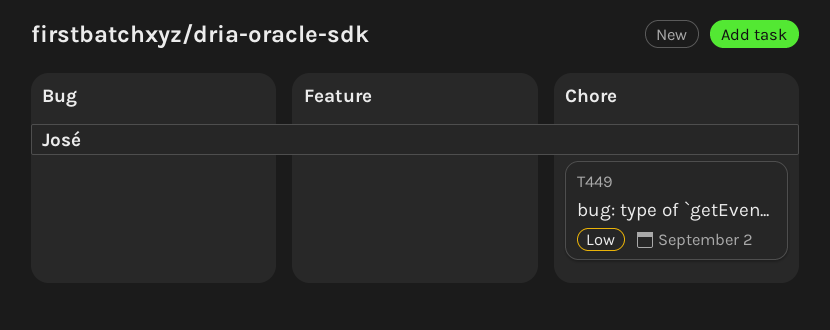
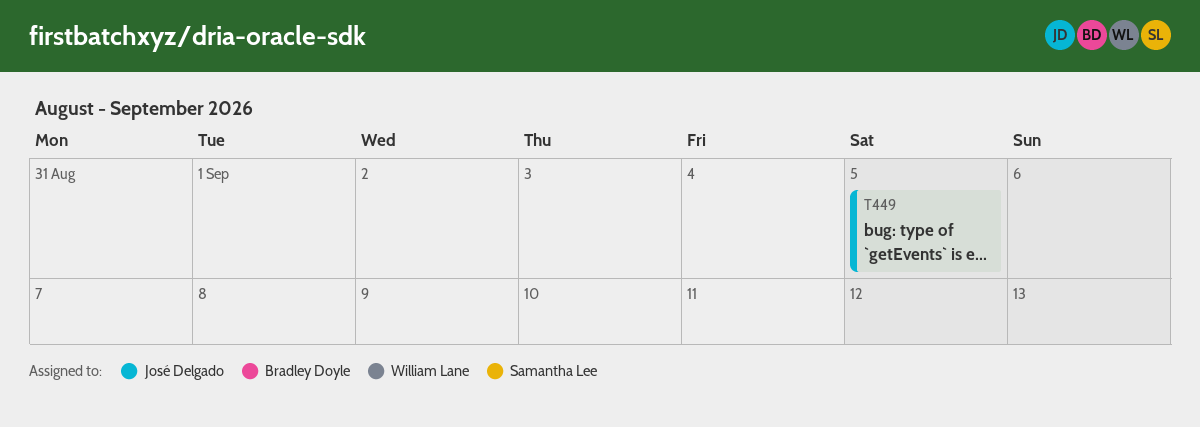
T449, due: Sep 2 -> Sep 5

